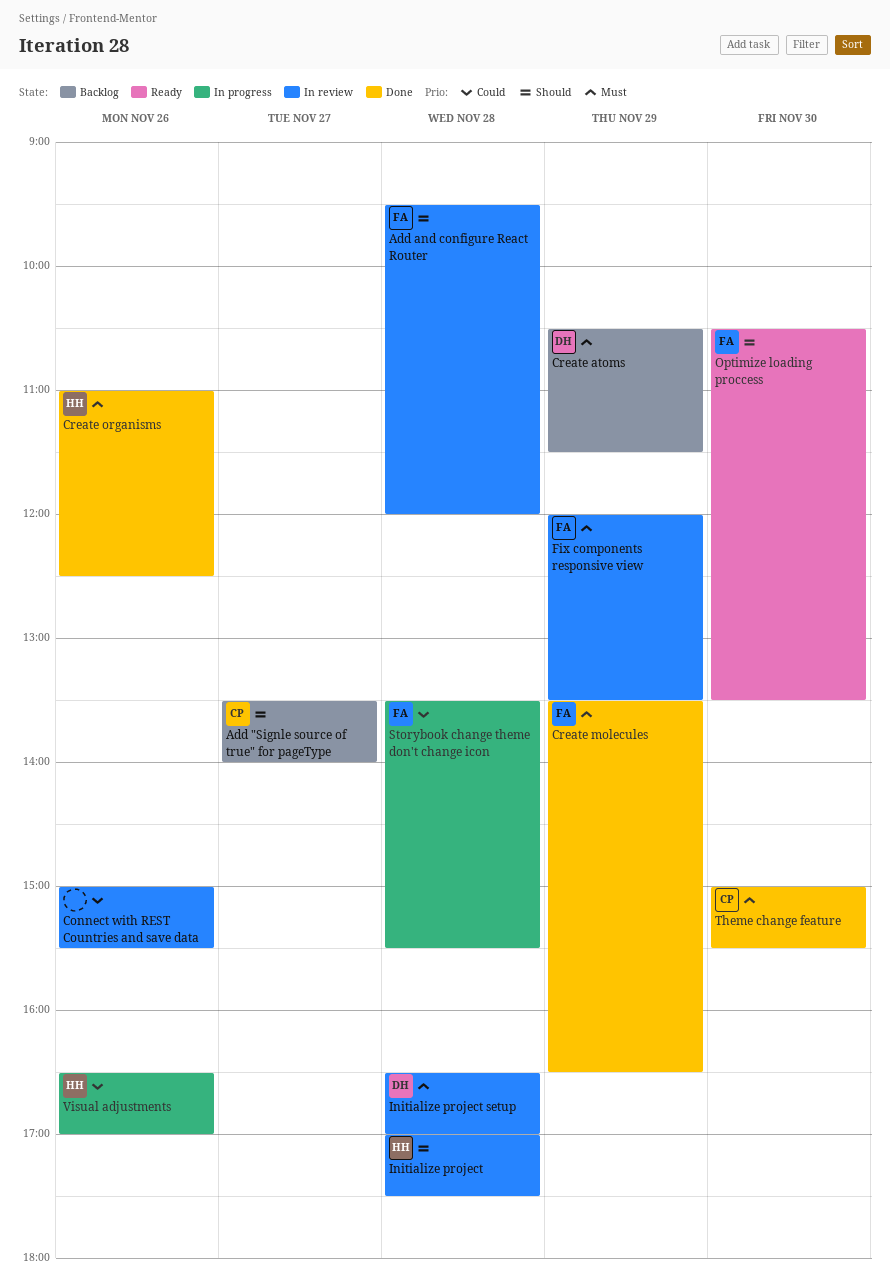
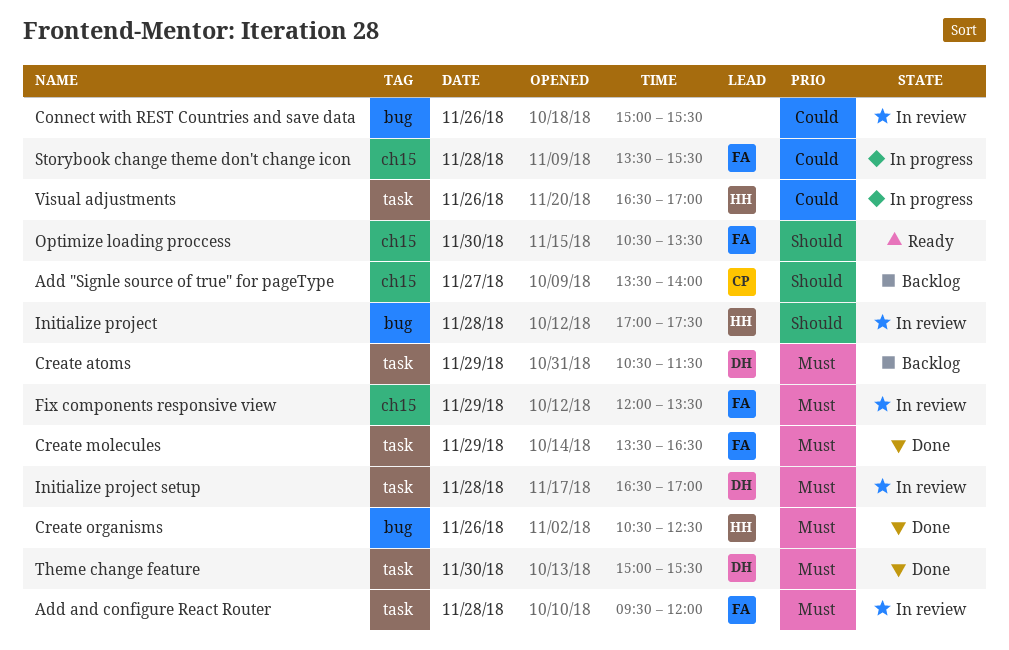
Add and configure React Router, priority: Should -> Must
Create organisms, begins: 11:00 -> 10:30
Theme change feature, owner: CP -> DH

